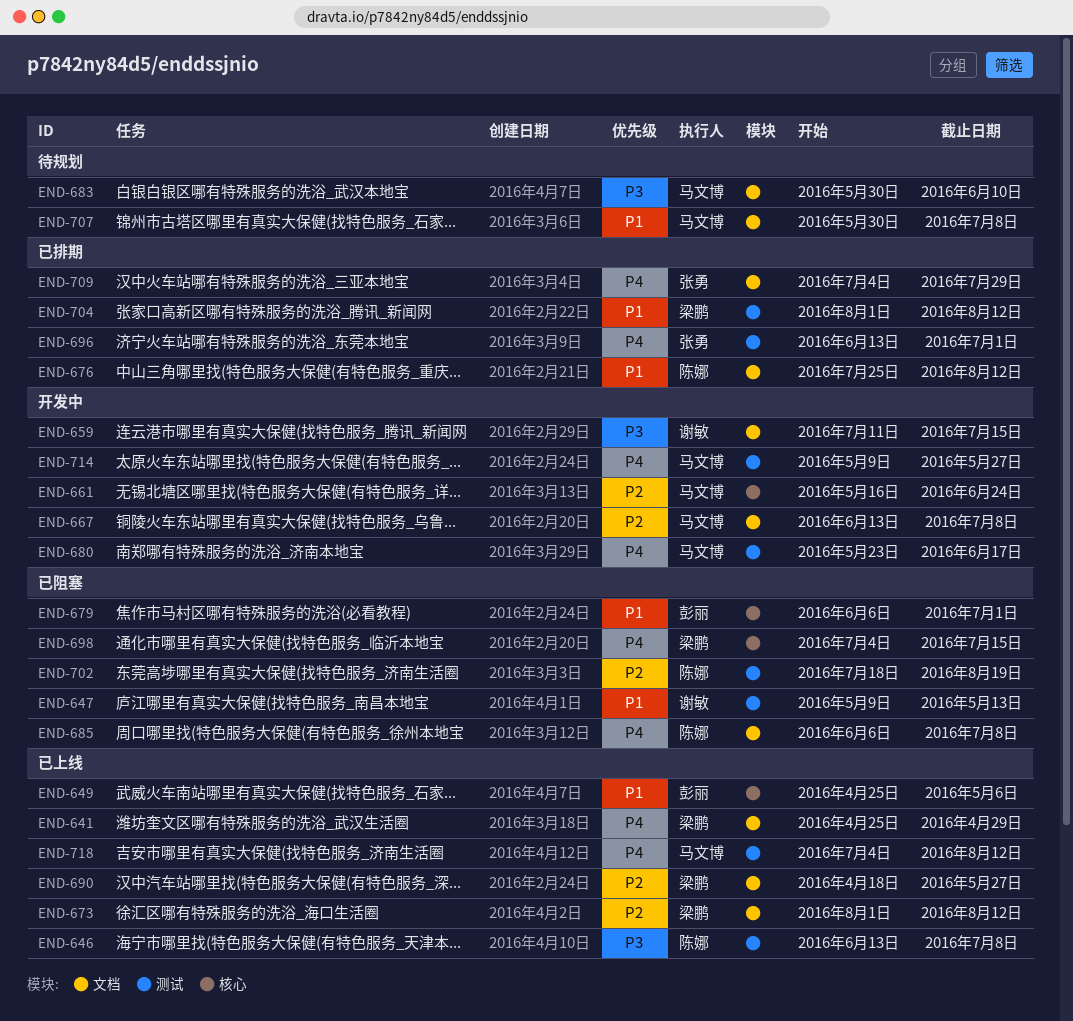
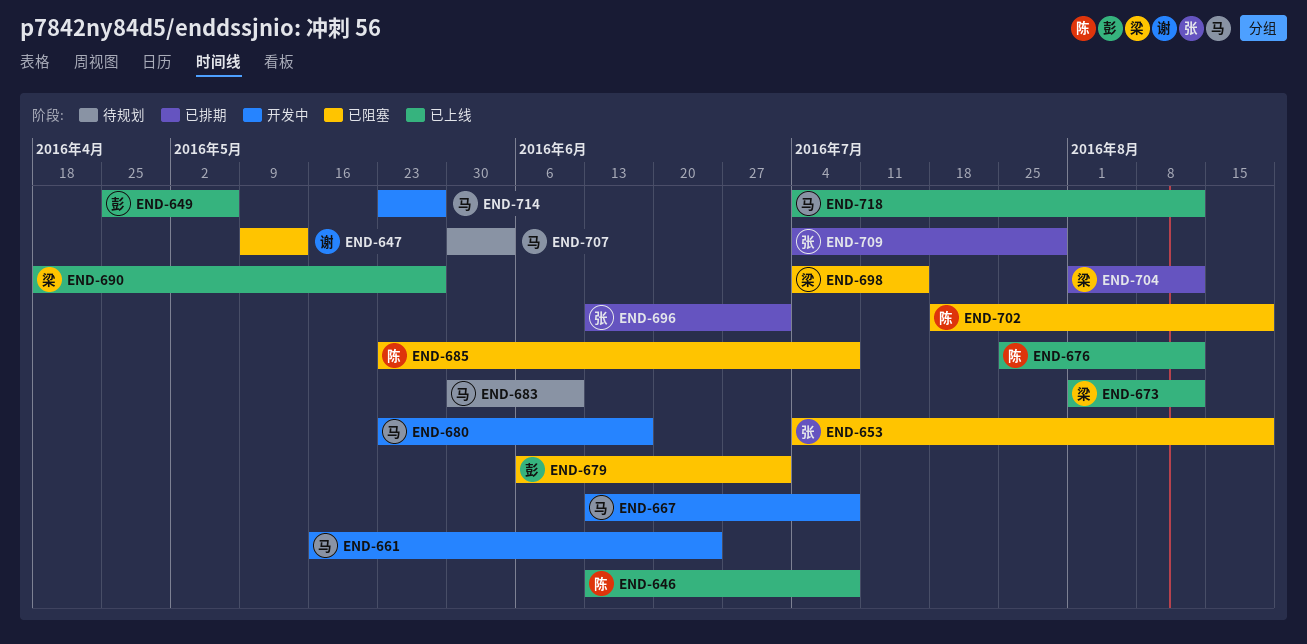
END-641: present -> none
END-653: none -> present
END-659: present -> none
END-676, status: 已排期 -> 已上线
END-685, start: Jun 6 -> May 23
END-707, due: Jul 8 -> Jun 3
END-714, start: May 9 -> May 23

